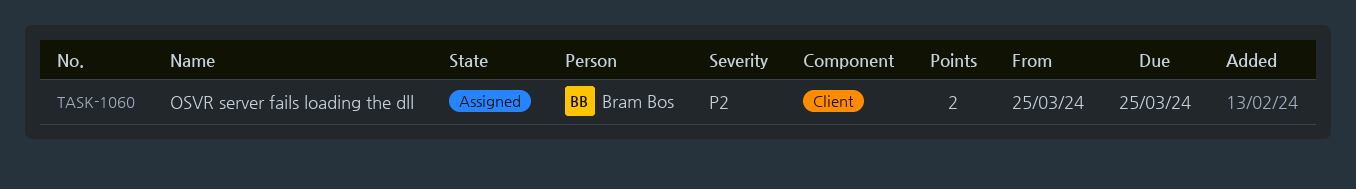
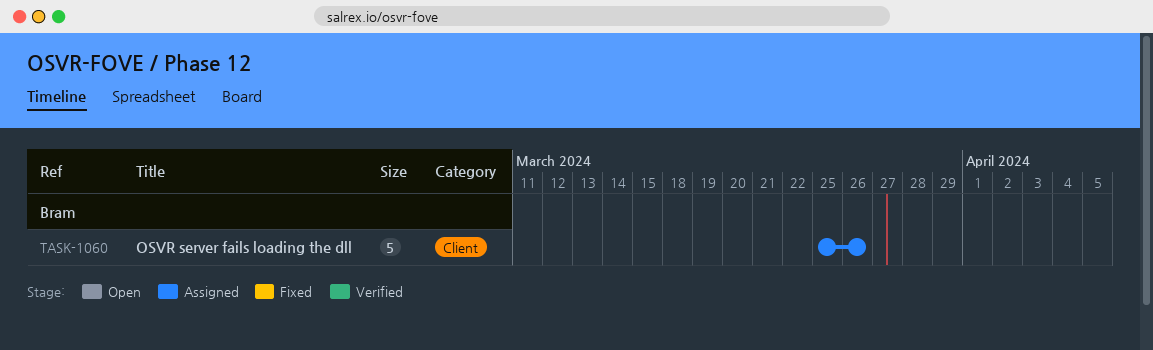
TASK-1060, estimate: 2 -> 5
TASK-1060, due: Mar 25 -> Mar 26

